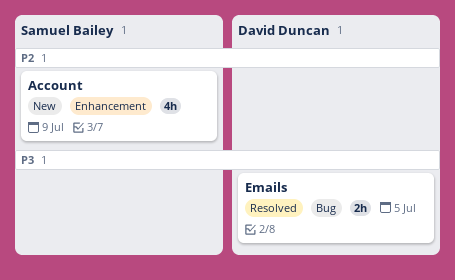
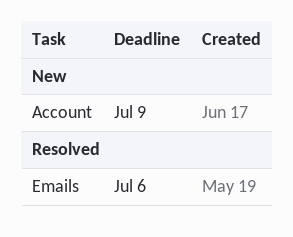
Emails, due: Jul 5 -> Jul 6

